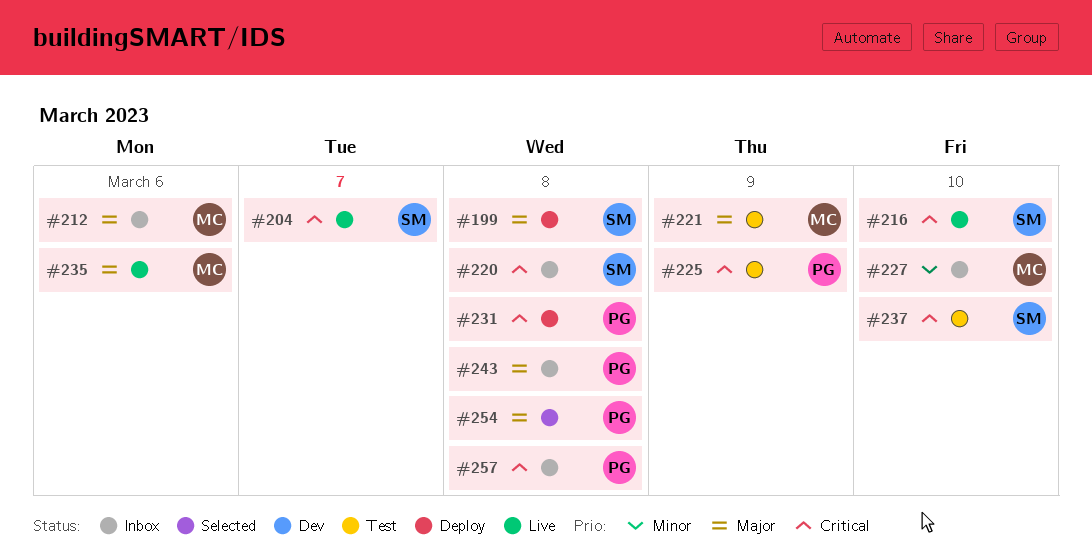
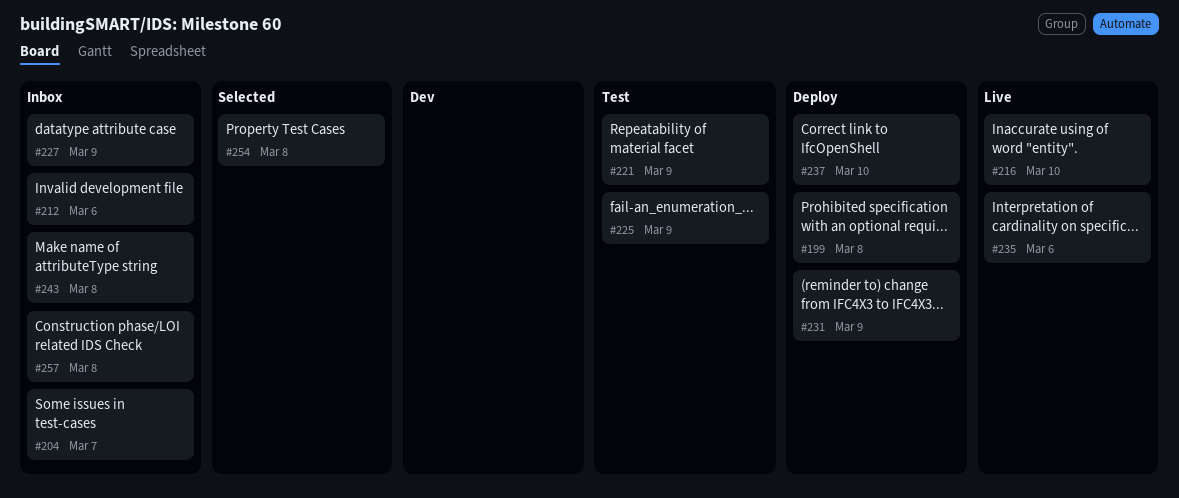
#204, status: Live -> Inbox
#220: present -> none
#227, due: Mar 10 -> Mar 9
#231, due: Mar 8 -> Mar 9
#237, status: Test -> Deploy

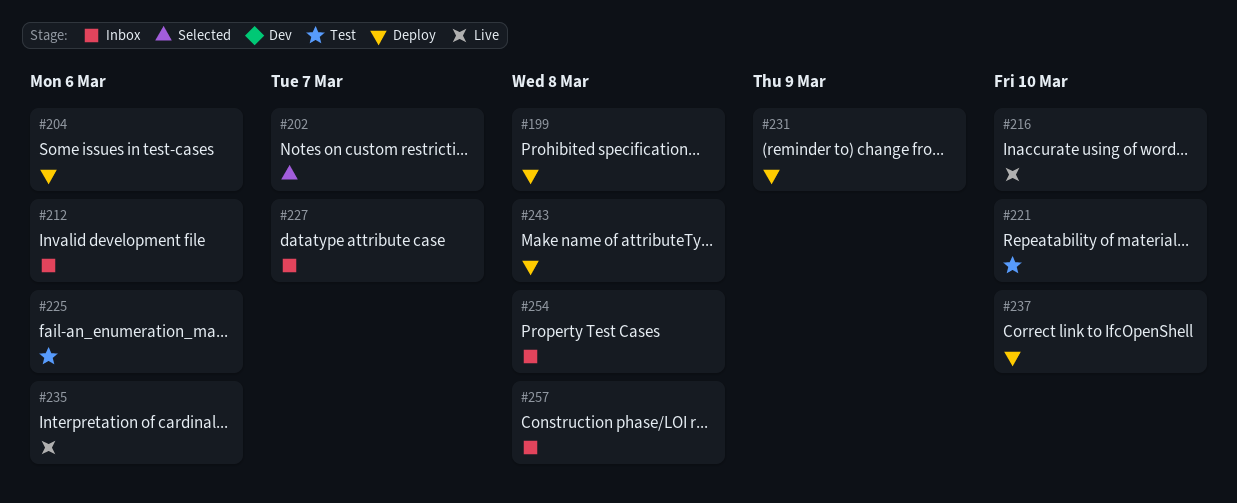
#202: none -> present
#204, status: Inbox -> Deploy
#204, due: Mar 7 -> Mar 6
#221, due: Mar 9 -> Mar 10
#225, due: Mar 9 -> Mar 6
#227, due: Mar 9 -> Mar 7
#243, status: Inbox -> Deploy
#254, status: Selected -> Inbox

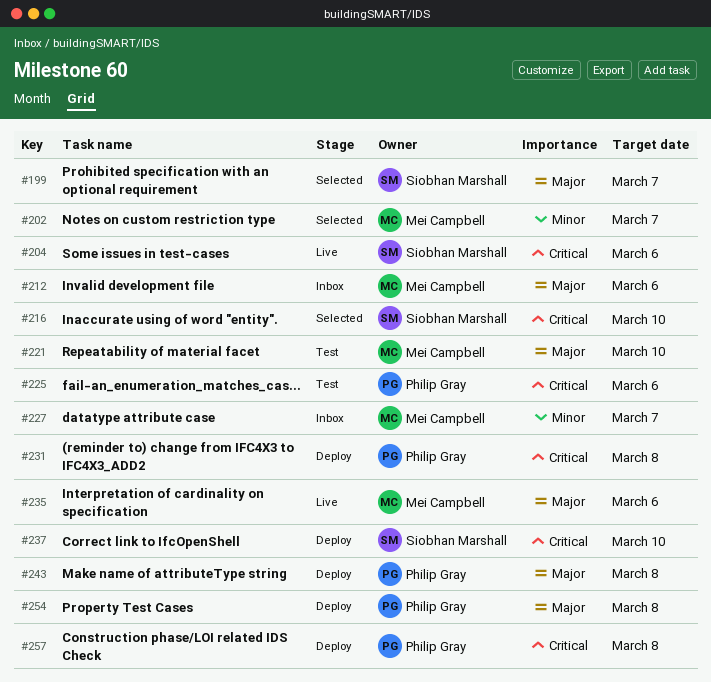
#199, status: Deploy -> Selected
#199, due: Mar 8 -> Mar 7
#204, status: Deploy -> Live
#216, status: Live -> Selected
#231, due: Mar 9 -> Mar 8
#254, status: Inbox -> Deploy
#257, status: Inbox -> Deploy

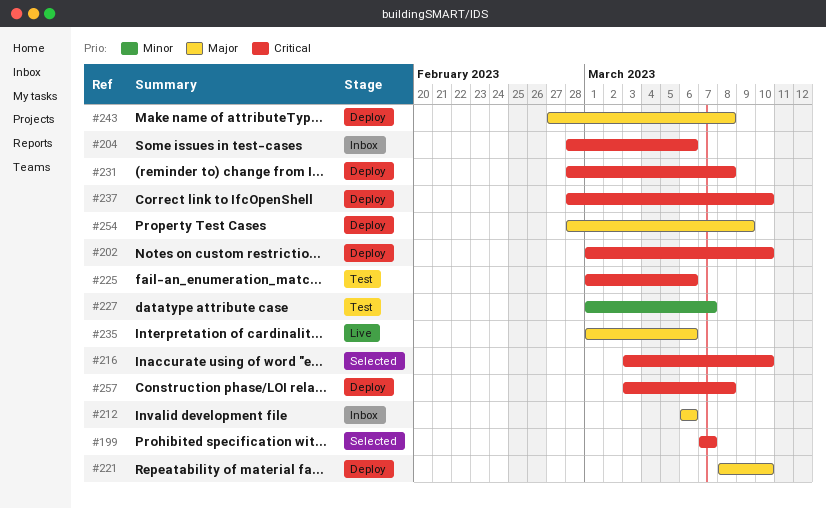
#199, priority: Major -> Critical
#202, status: Selected -> Deploy
#202, priority: Minor -> Critical
#202, due: Mar 7 -> Mar 10
#204, status: Live -> Inbox
#221, status: Test -> Deploy
#227, status: Inbox -> Test
#254, due: Mar 8 -> Mar 9

